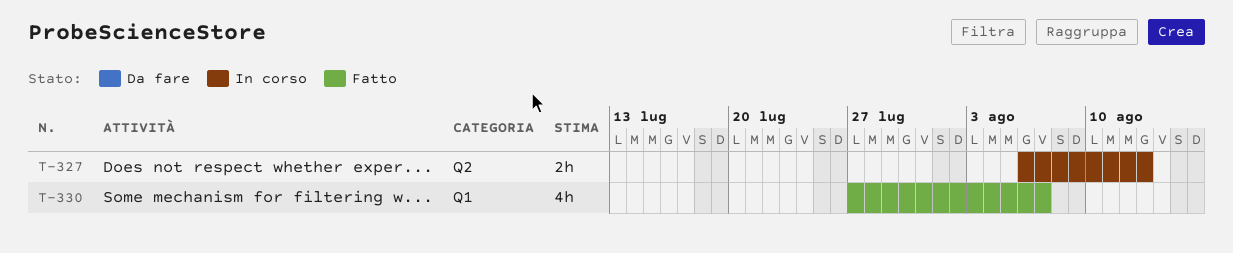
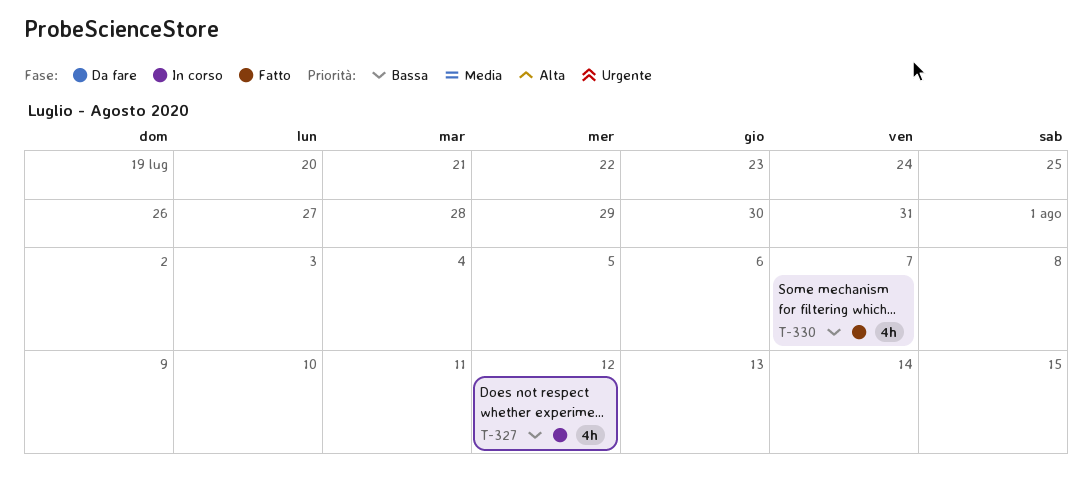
T-327, estimate: 2h -> 4h
T-327, due: Aug 13 -> Aug 12

